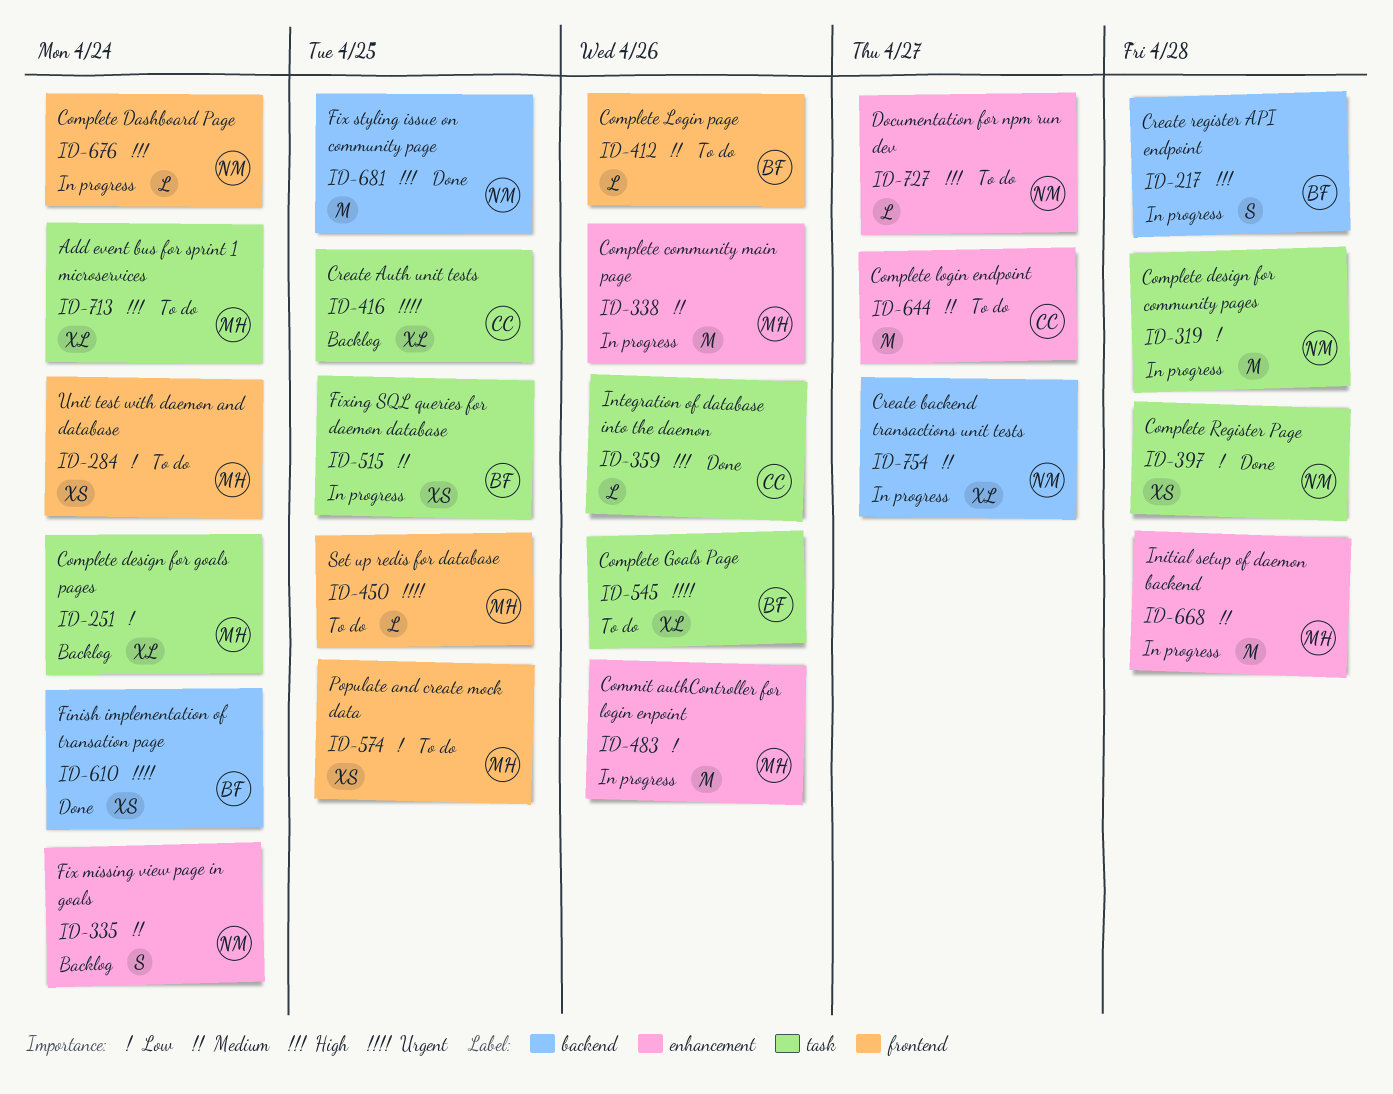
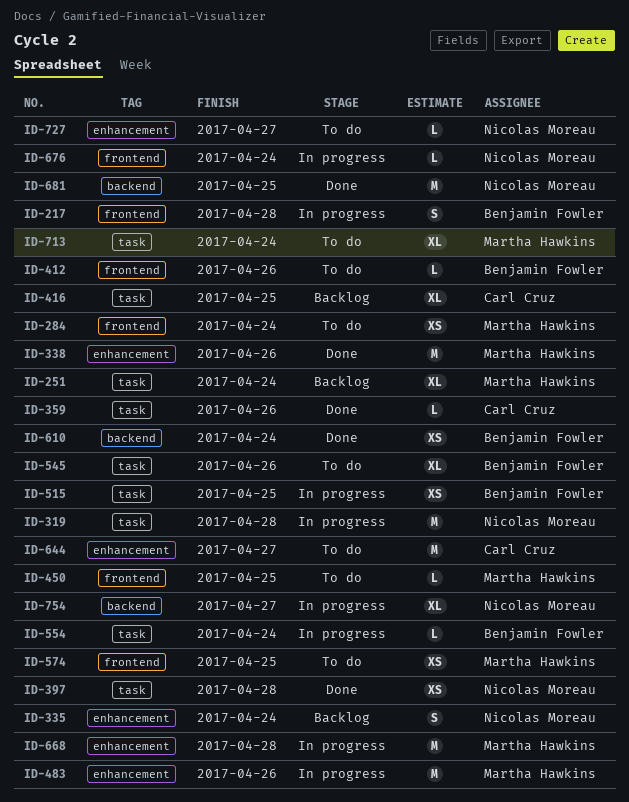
ID-217, label: backend -> frontend
ID-338, status: In progress -> Done
ID-554: none -> present

